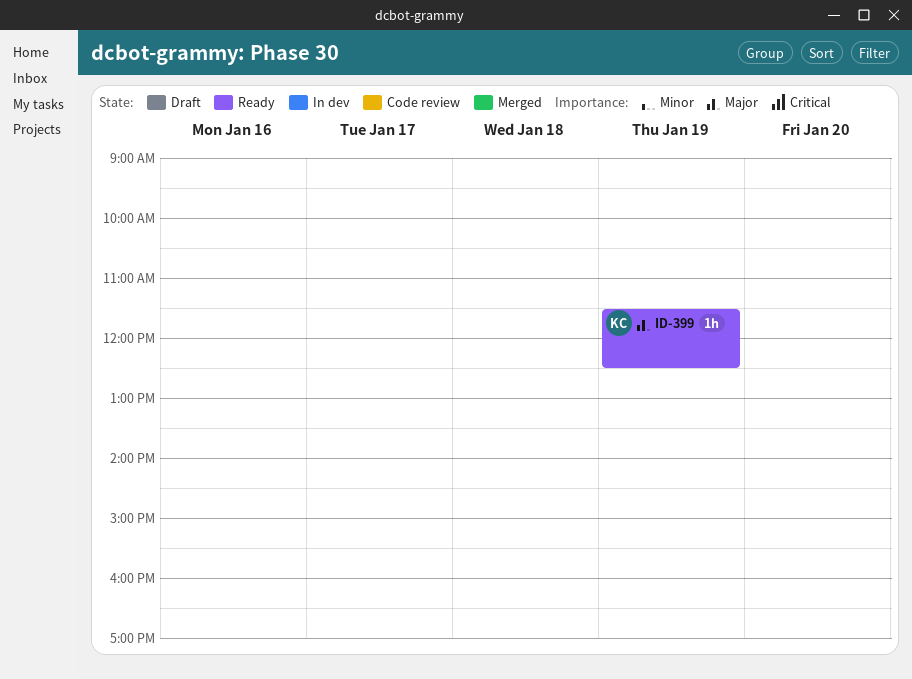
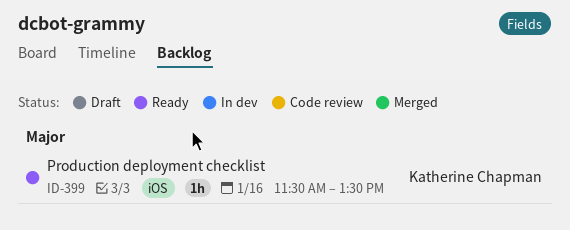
ID-399, day: Jan 19 -> Jan 16
ID-399, ends: 12:30 -> 13:30

